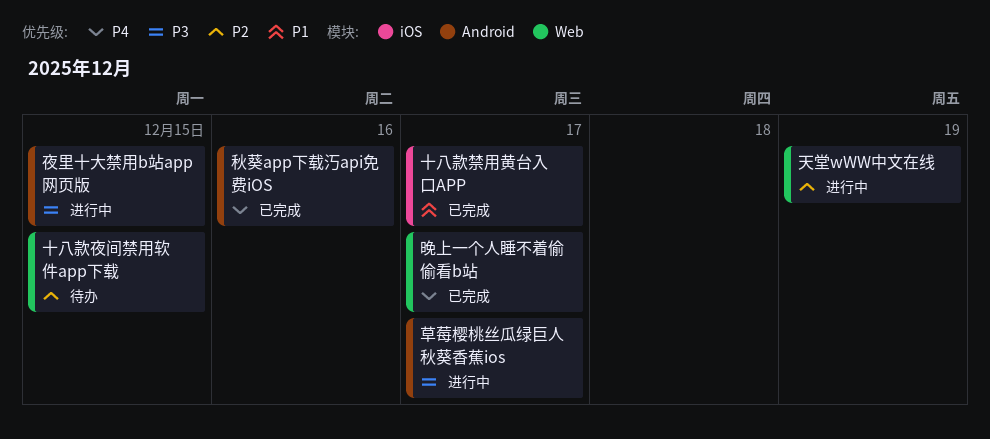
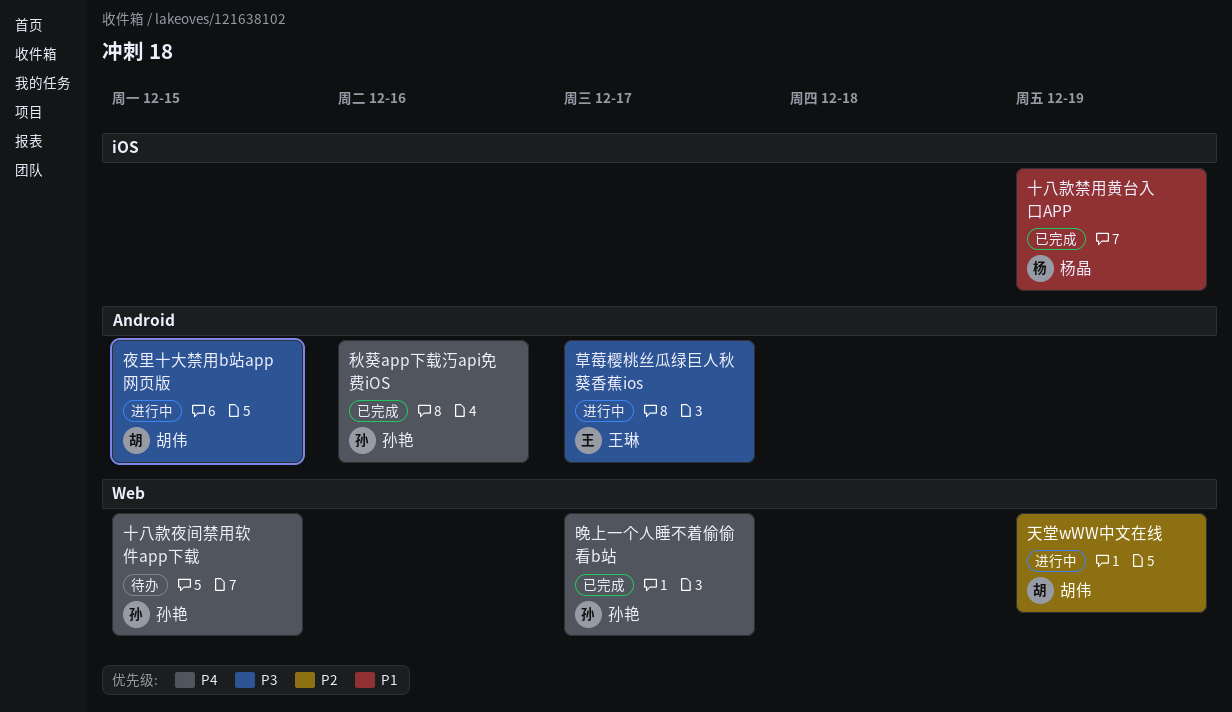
十八款夜间禁用软件app下载, priority: P2 -> P4
十八款禁用黄台入口APP, due: Dec 17 -> Dec 19

